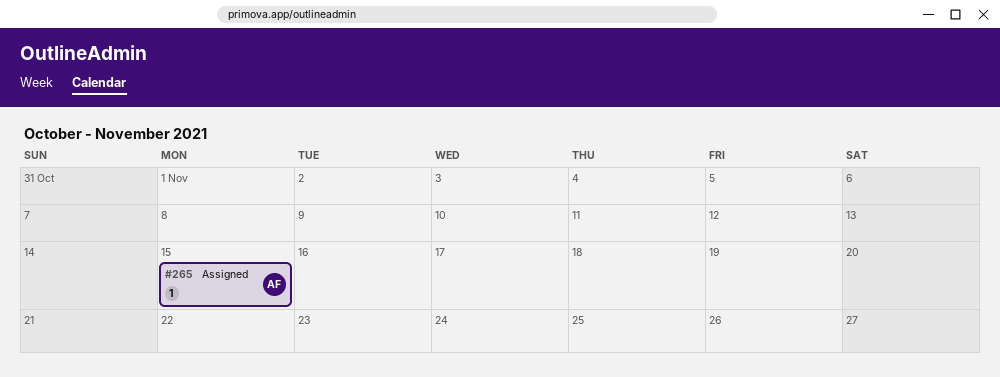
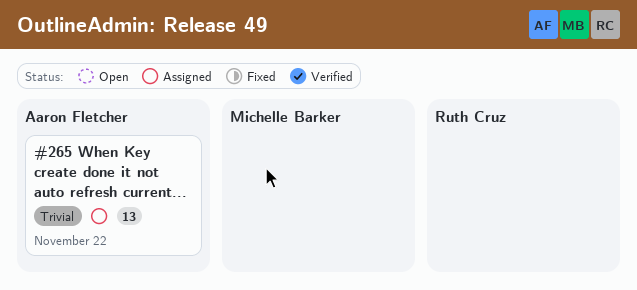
#265, estimate: 1 -> 13
#265, due: Nov 15 -> Nov 22

